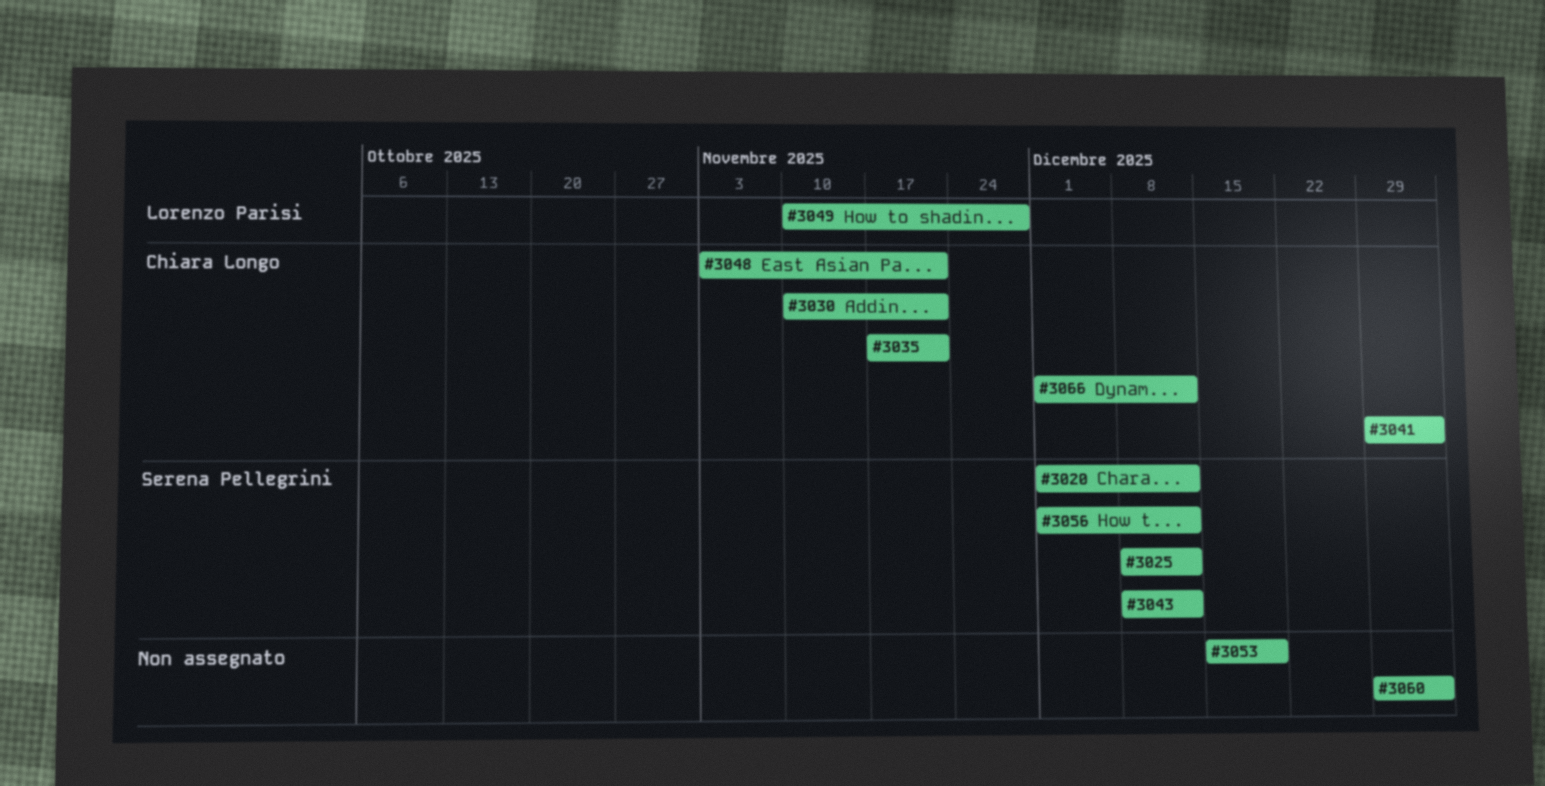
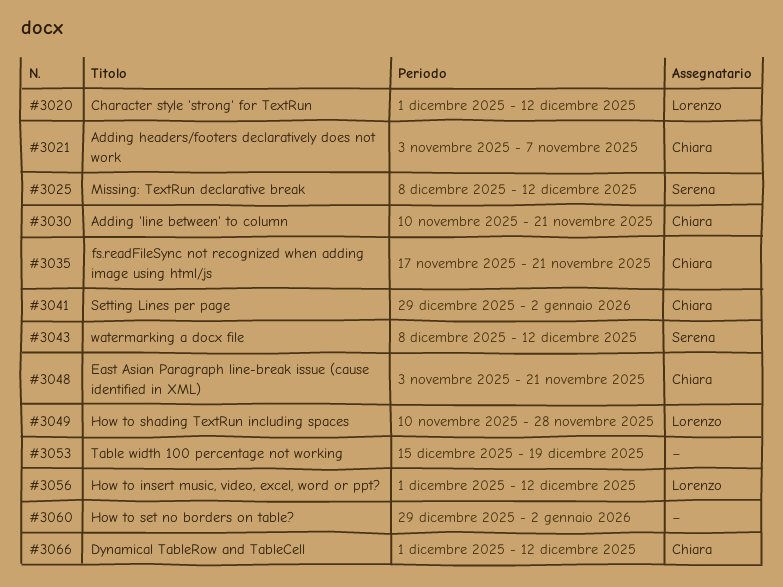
#3020, owner: Serena Pellegrini -> Lorenzo Parisi
#3021: none -> present
#3056, owner: Serena Pellegrini -> Lorenzo Parisi

